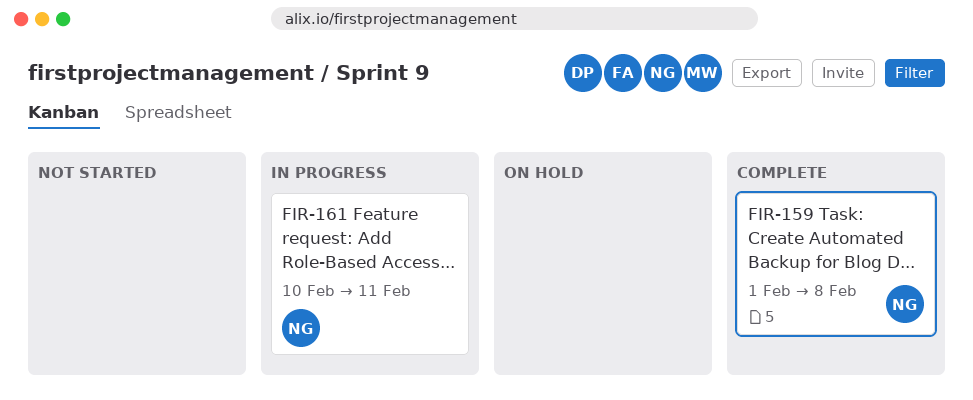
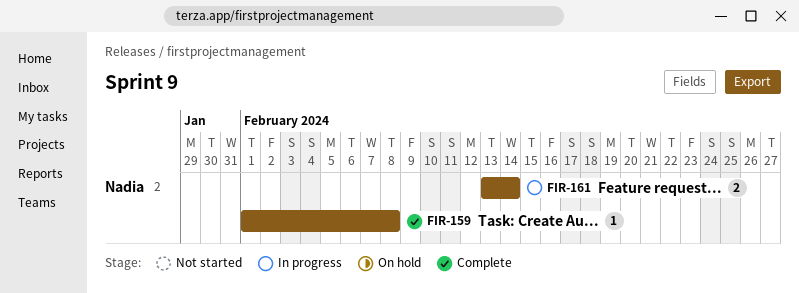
FIR-161, start: Feb 10 -> Feb 13
FIR-161, due: Feb 11 -> Feb 14

